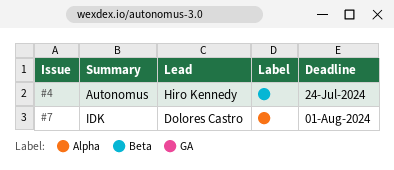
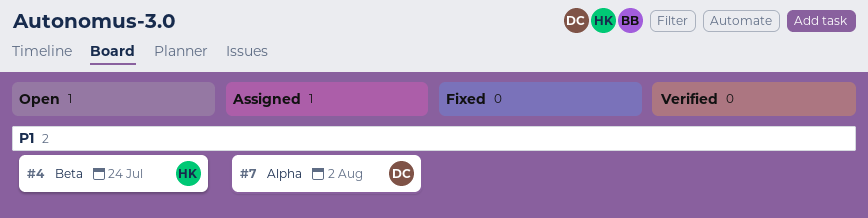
#7, due: Aug 1 -> Aug 2

